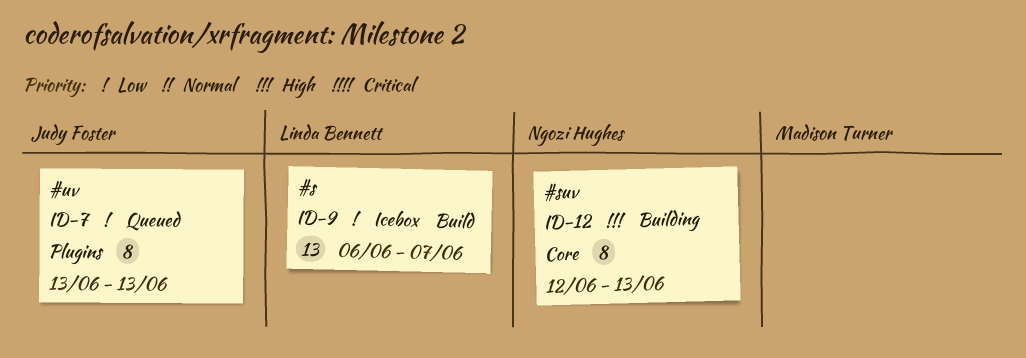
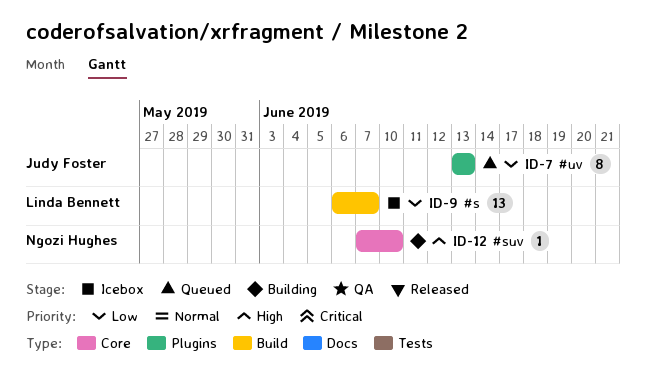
ID-12, estimate: 8 -> 1
ID-12, start: Jun 12 -> Jun 7
ID-12, due: Jun 13 -> Jun 10

